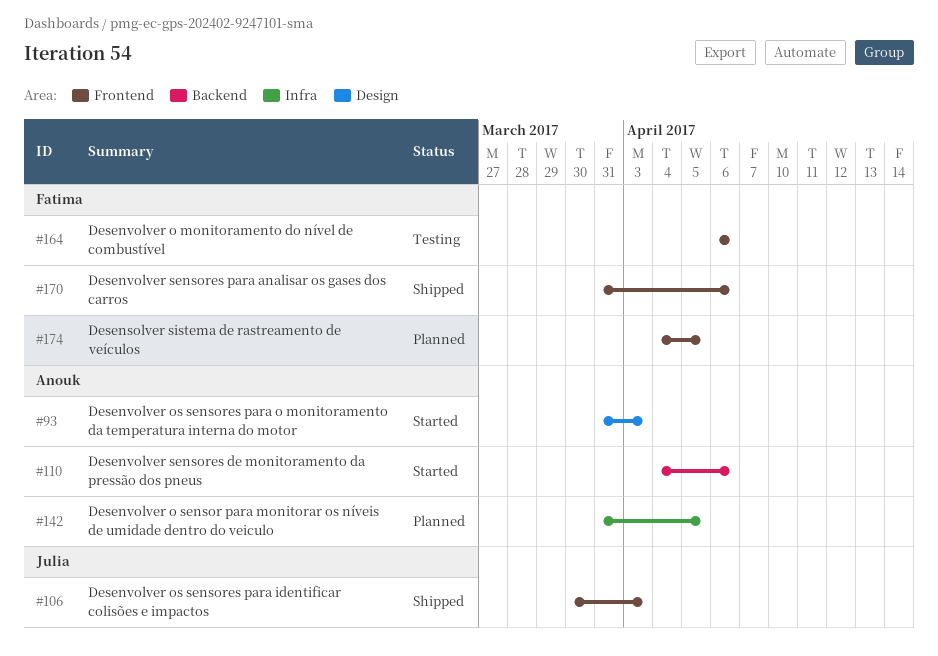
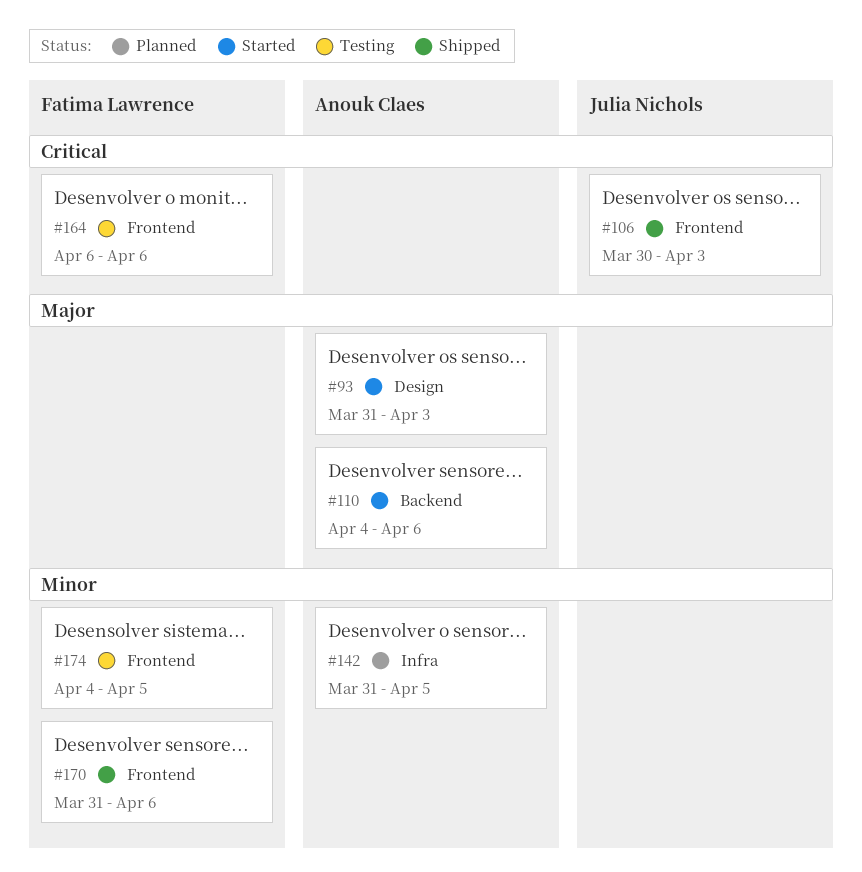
#174, status: Planned -> Testing

